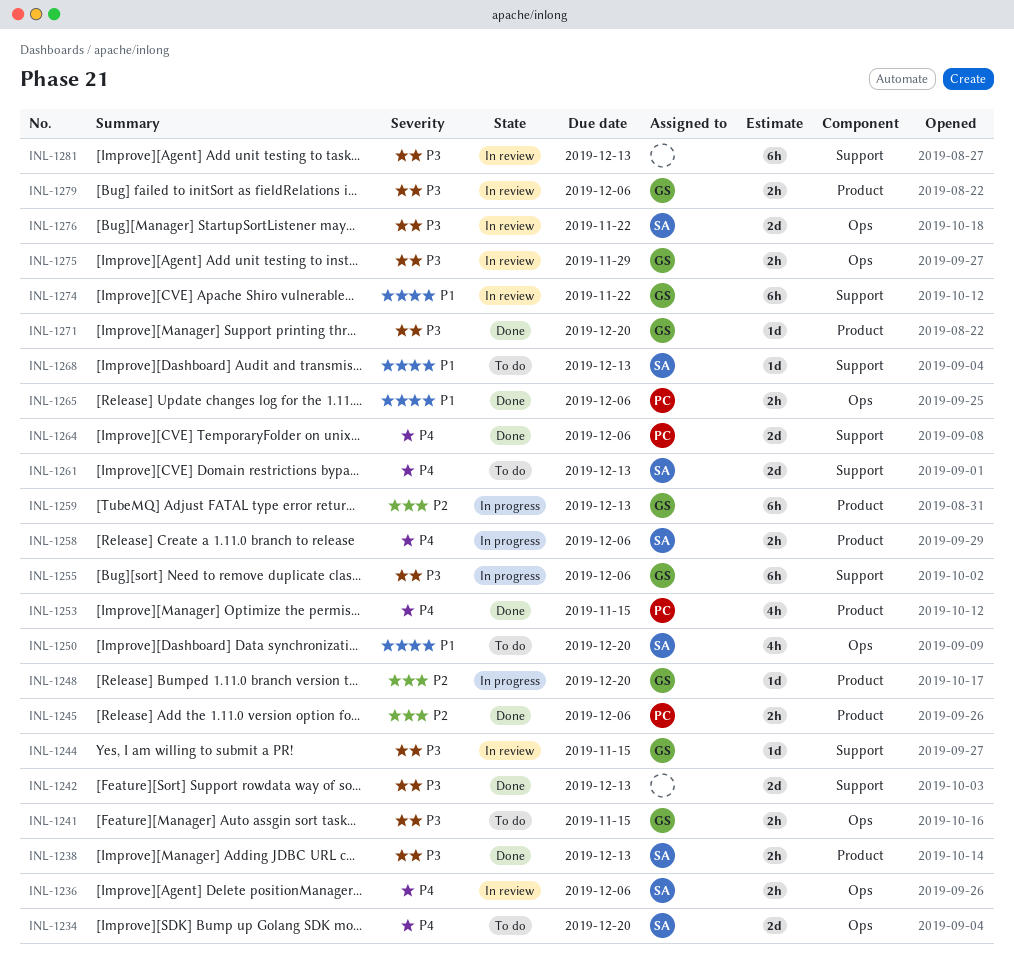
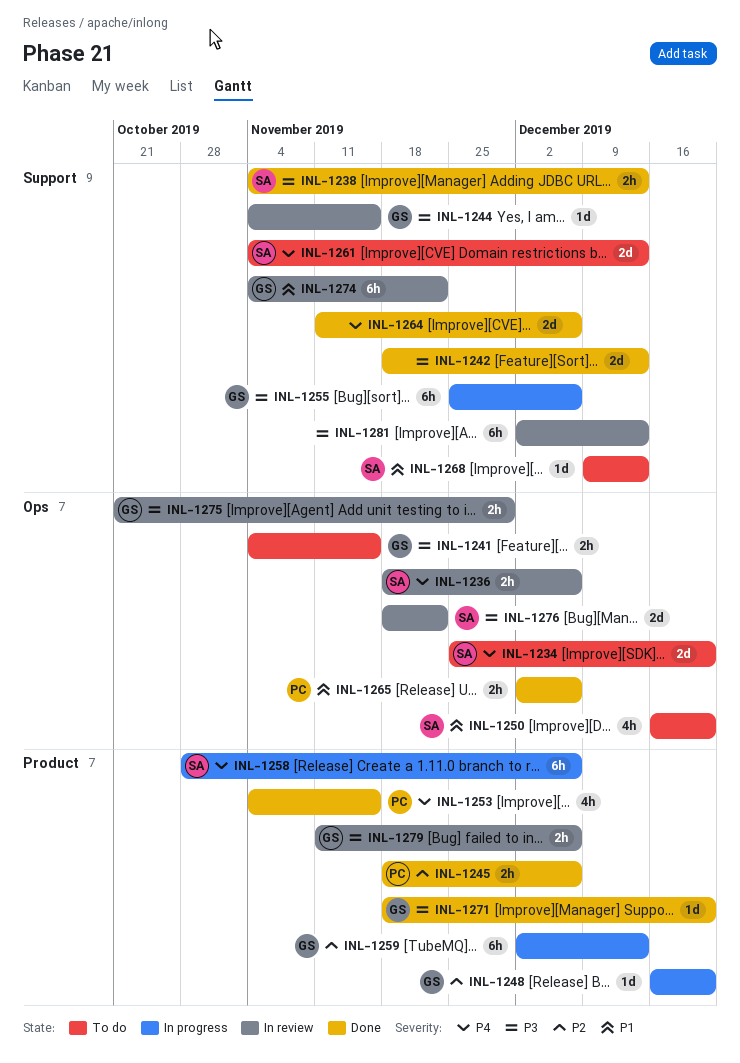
INL-1238, label: Product -> Support
INL-1258, estimate: 2h -> 6h
INL-1264, owner: PC -> none

